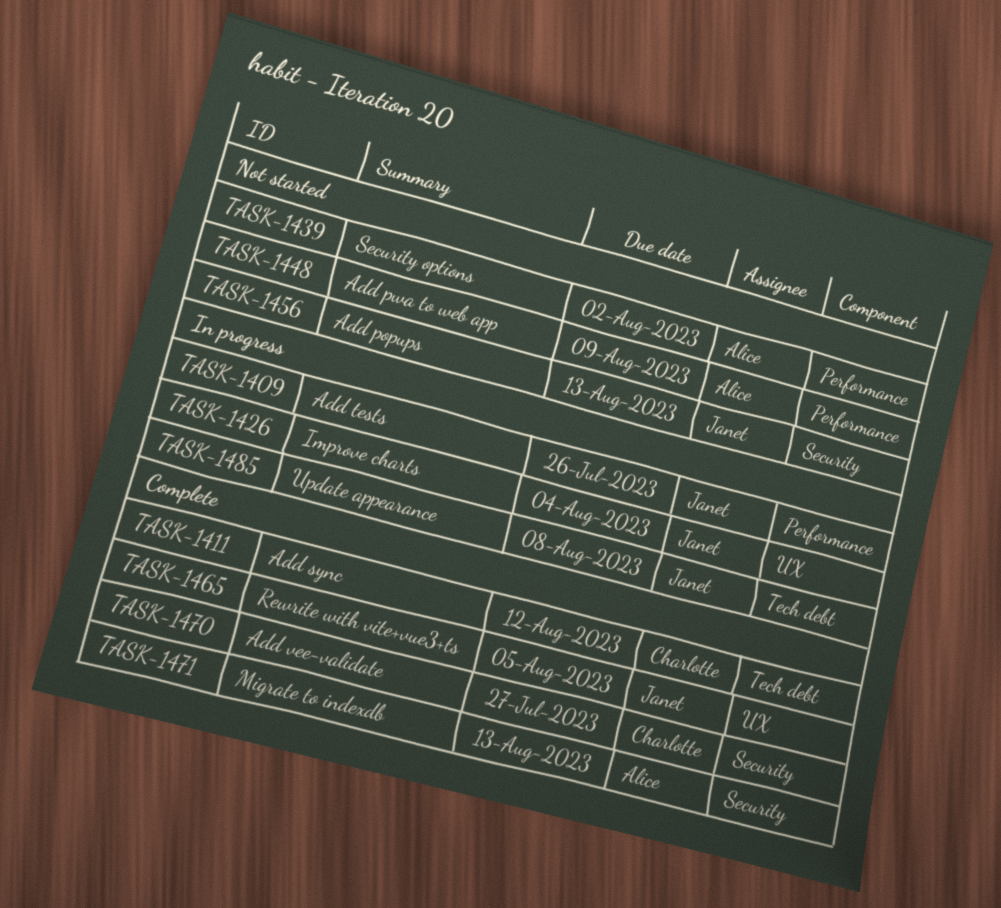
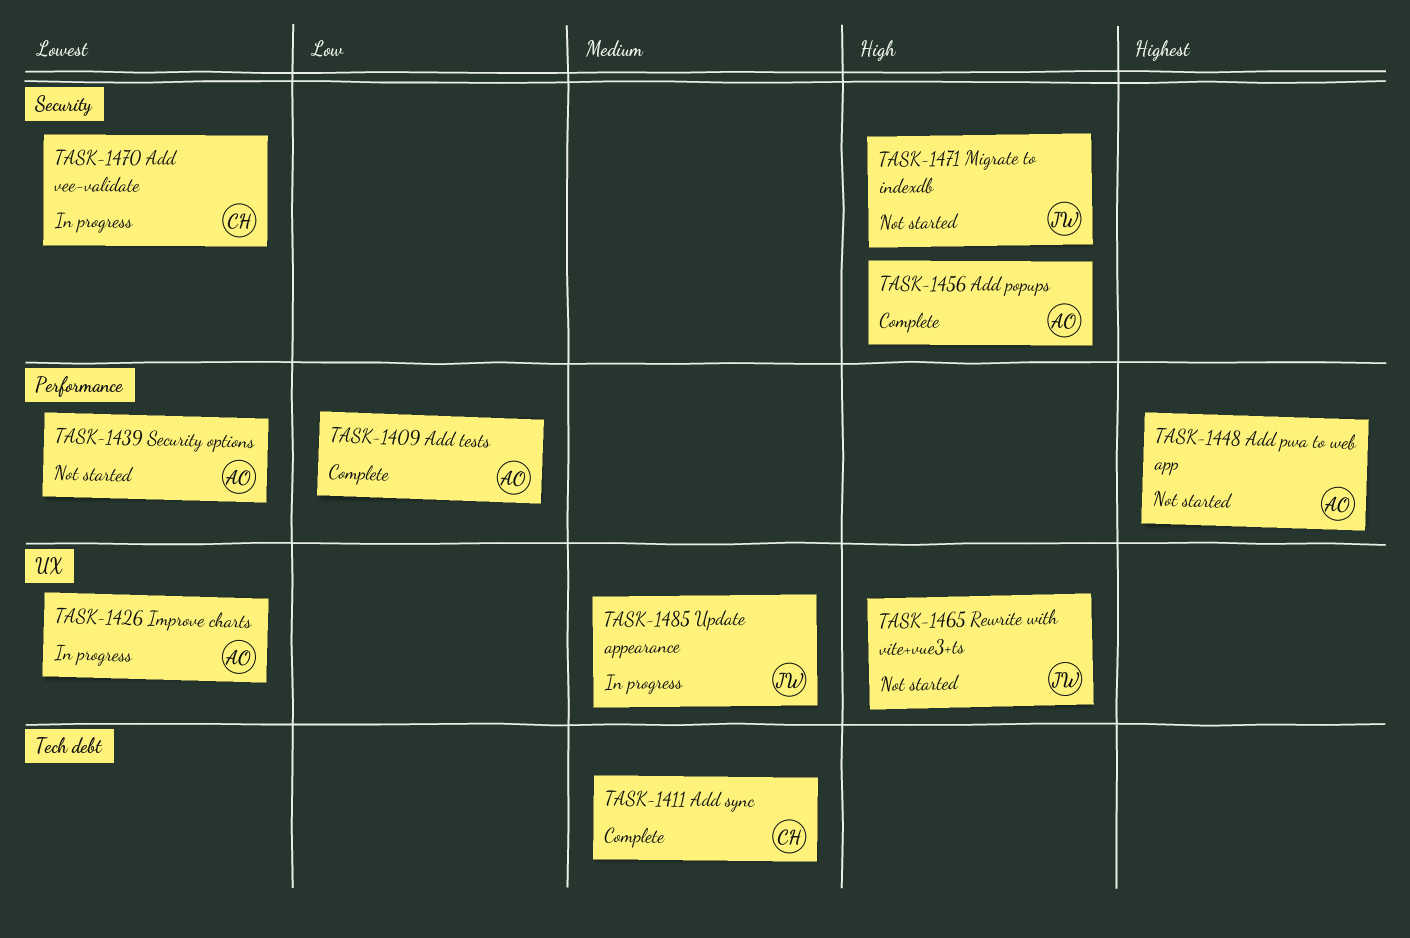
TASK-1409, status: In progress -> Complete
TASK-1409, owner: Janet -> Alice
TASK-1426, owner: Janet -> Alice
TASK-1456, status: Not started -> Complete
TASK-1456, owner: Janet -> Alice
TASK-1465, status: Complete -> Not started
TASK-1470, status: Complete -> In progress
TASK-1471, status: Complete -> Not started
TASK-1471, owner: Alice -> Janet
TASK-1485, label: Tech debt -> UX

